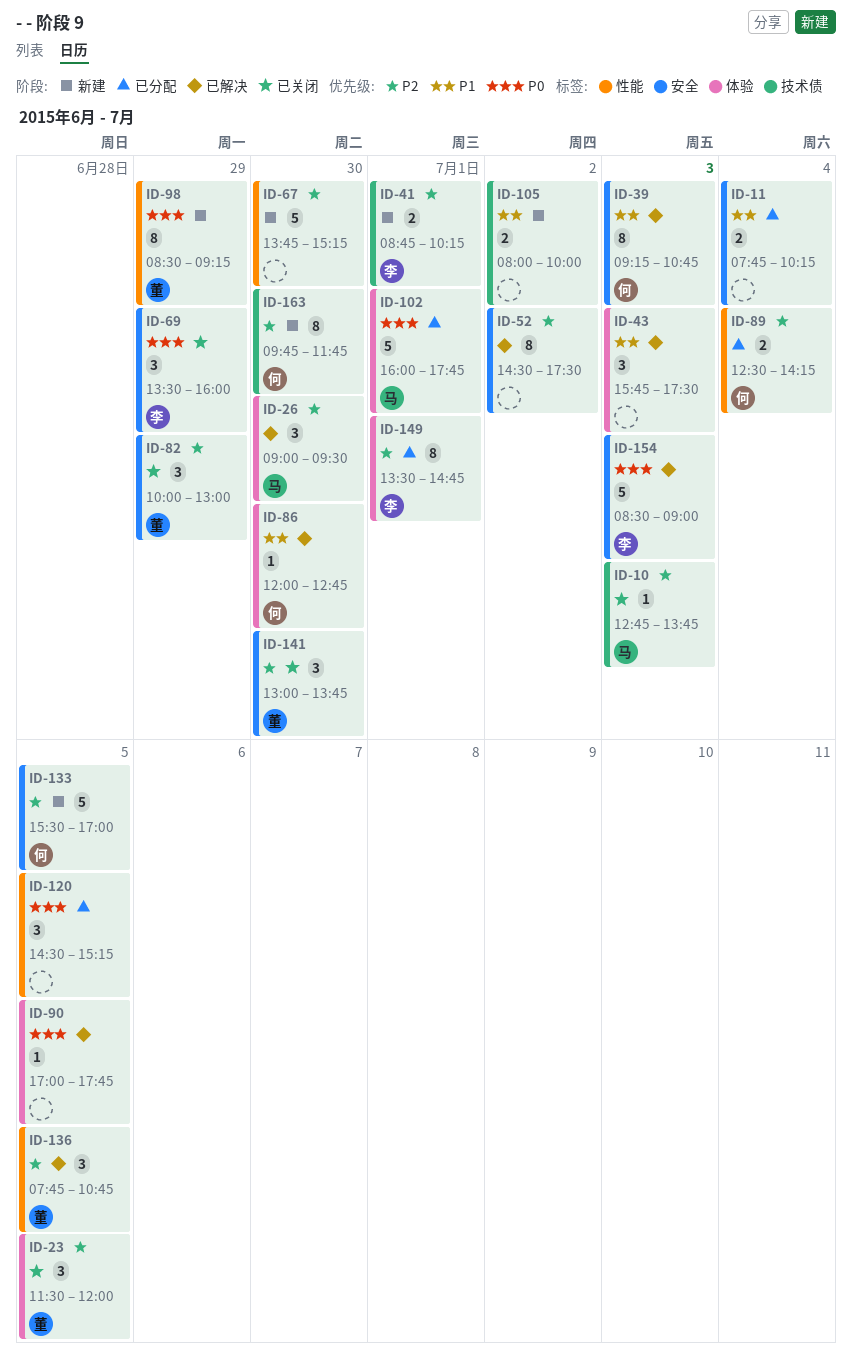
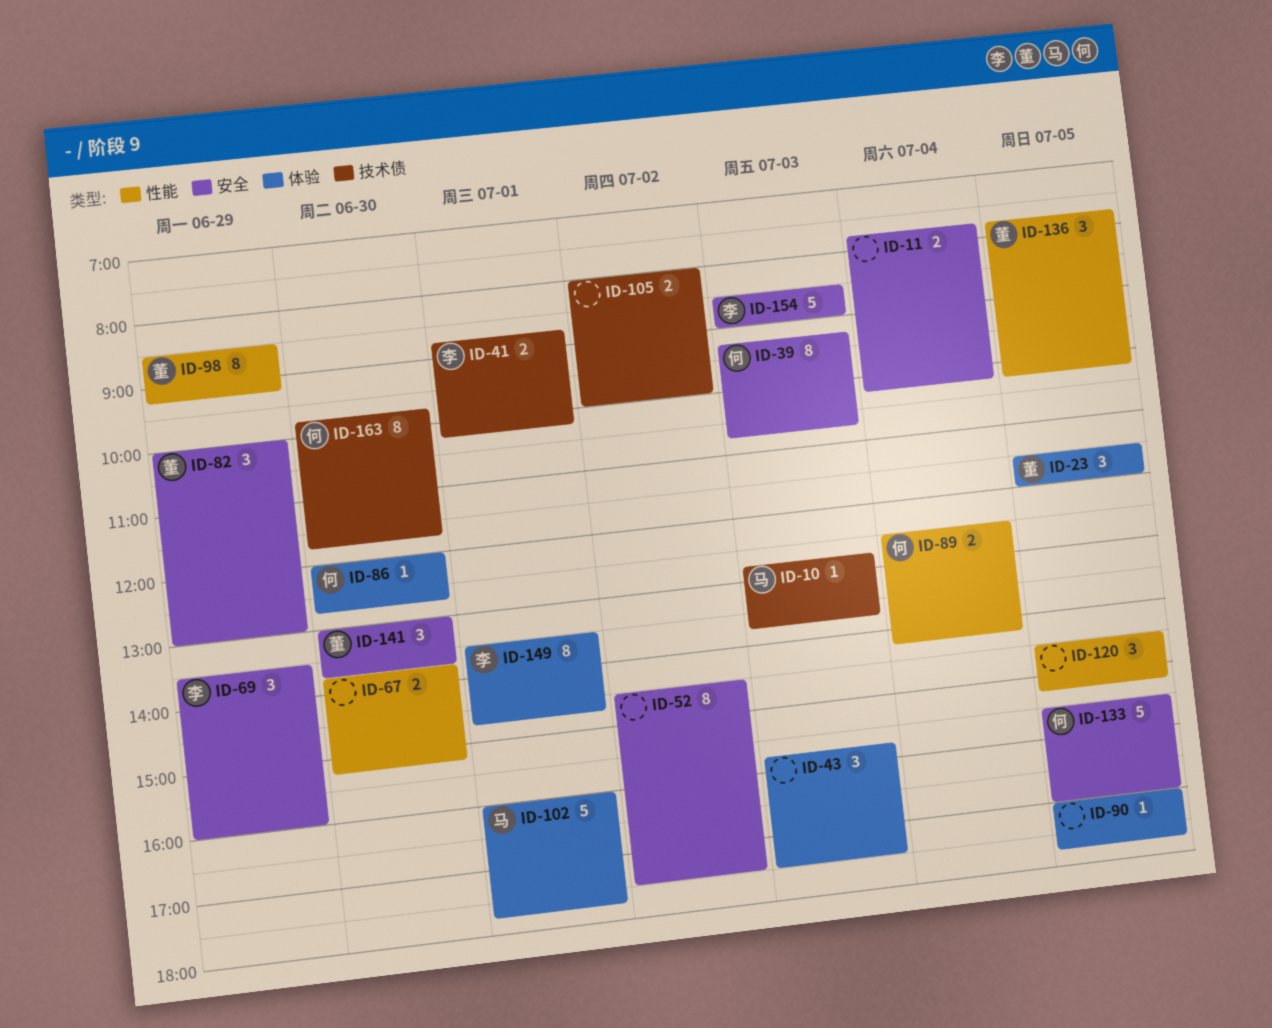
ID-26: present -> none
ID-67, estimate: 5 -> 2
ID-136, ends: 10:45 -> 10:15

